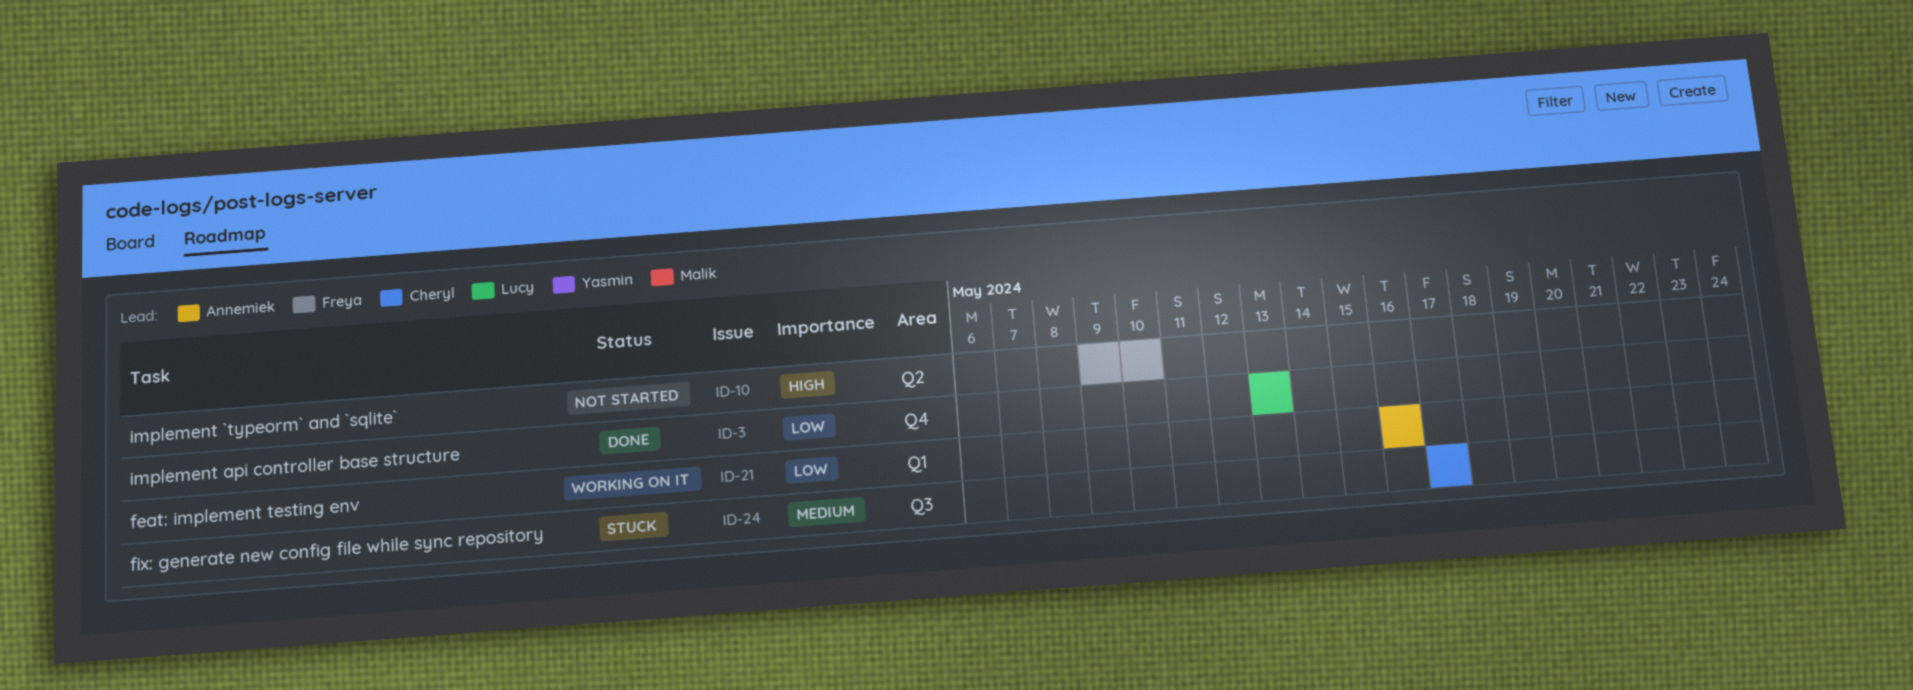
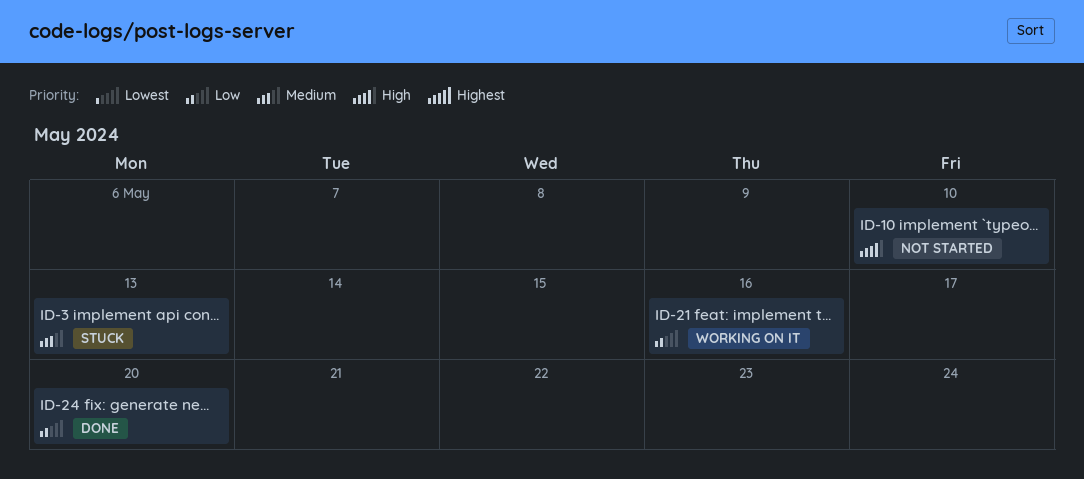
ID-3, status: Done -> Stuck
ID-3, priority: Low -> Medium
ID-24, status: Stuck -> Done
ID-24, priority: Medium -> Low
ID-24, due: May 17 -> May 20

